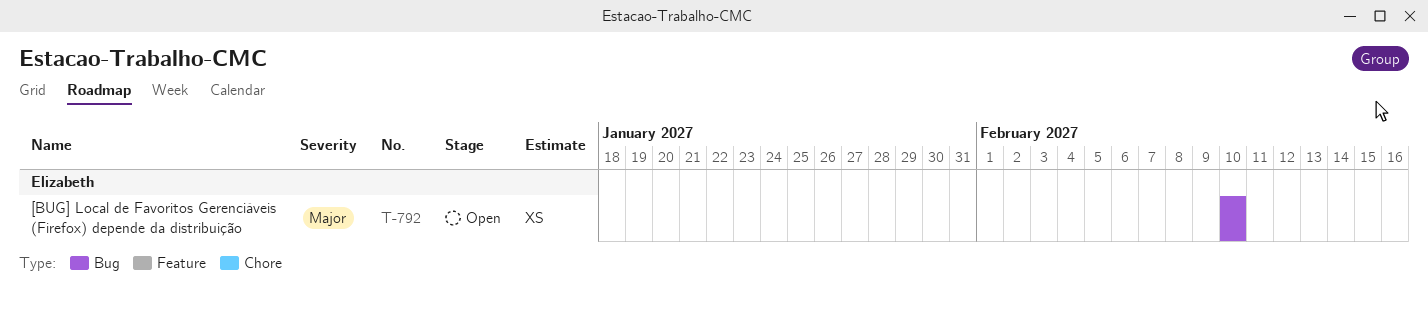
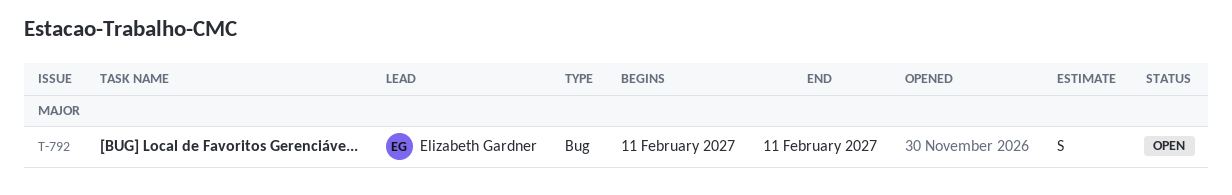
T-792, estimate: XS -> S
T-792, start: Feb 10 -> Feb 11
T-792, due: Feb 10 -> Feb 11

